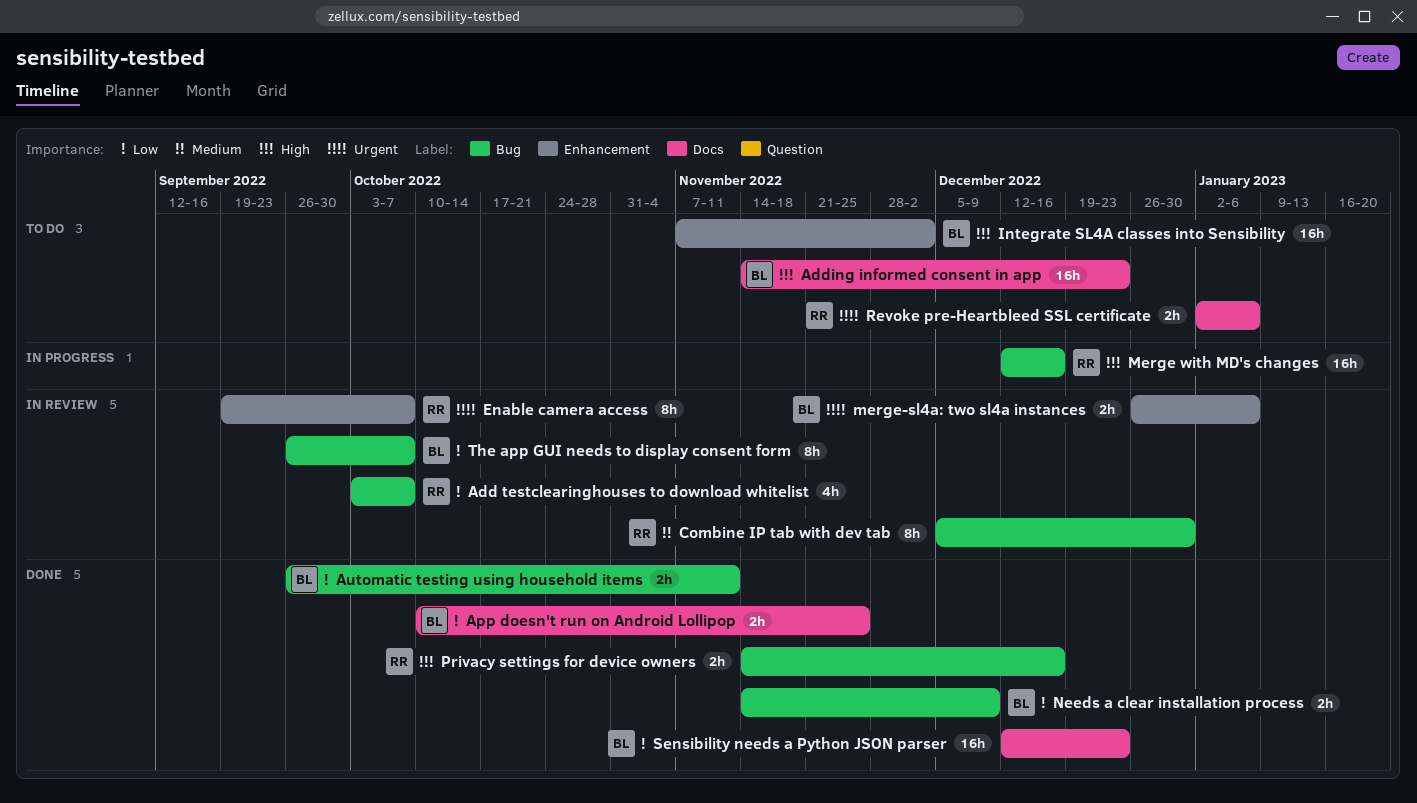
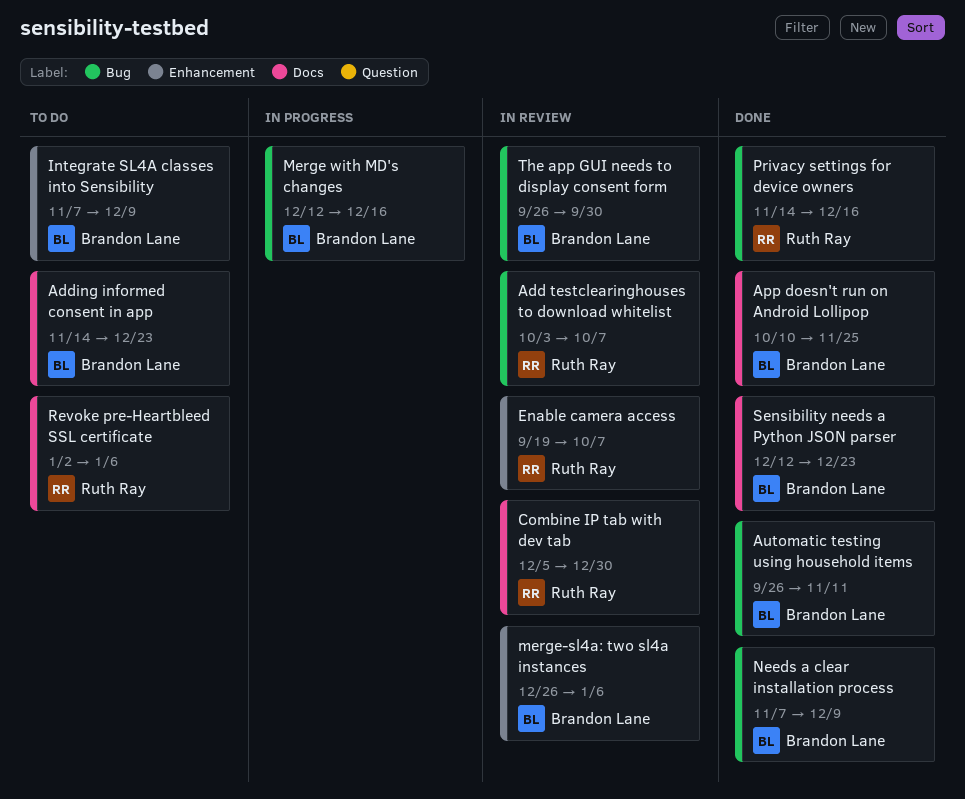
Combine IP tab with dev tab, label: Bug -> Docs
Integrate SL4A classes into Sensibility, due: Dec 2 -> Dec 9
Merge with MD's changes, owner: Ruth Ray -> Brandon Lane
Needs a clear installation process, start: Nov 14 -> Nov 7
The app GUI needs to display consent form, due: Oct 7 -> Sep 30

